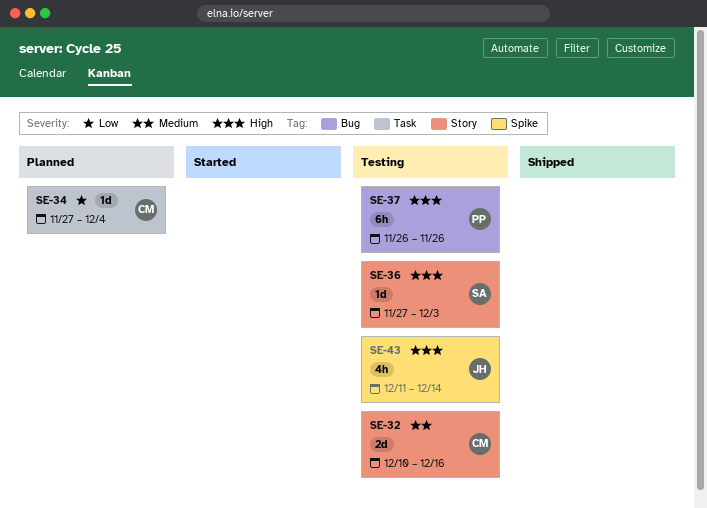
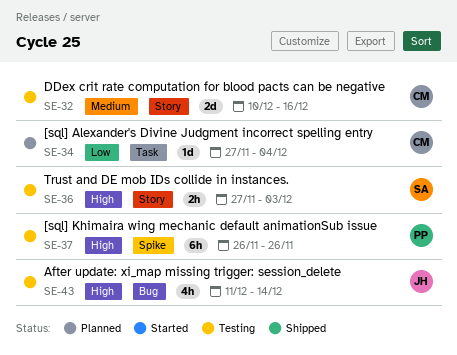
SE-36, estimate: 1d -> 2h
SE-37, label: Bug -> Spike
SE-43, label: Spike -> Bug

